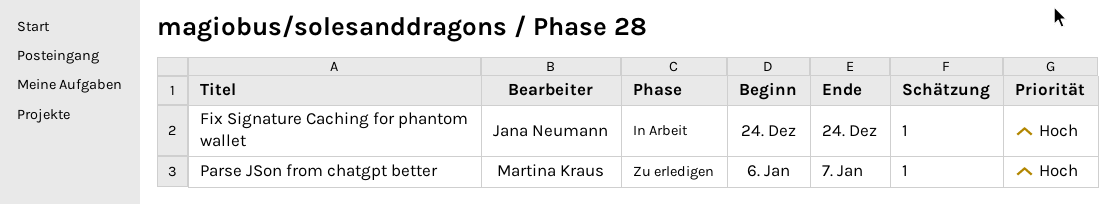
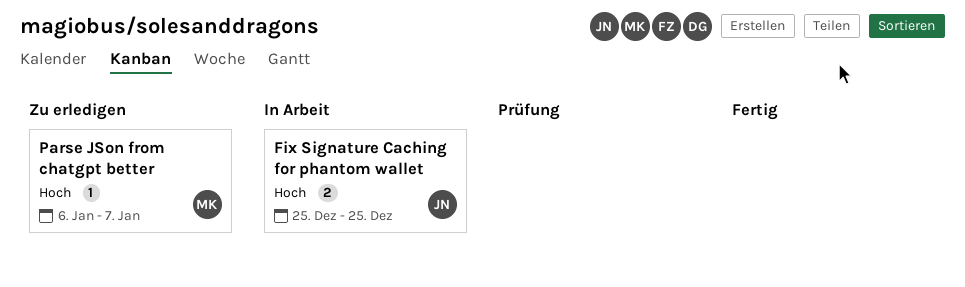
Fix Signature Caching for phantom wallet, estimate: 1 -> 2
Fix Signature Caching for phantom wallet, start: Dec 24 -> Dec 25
Fix Signature Caching for phantom wallet, due: Dec 24 -> Dec 25

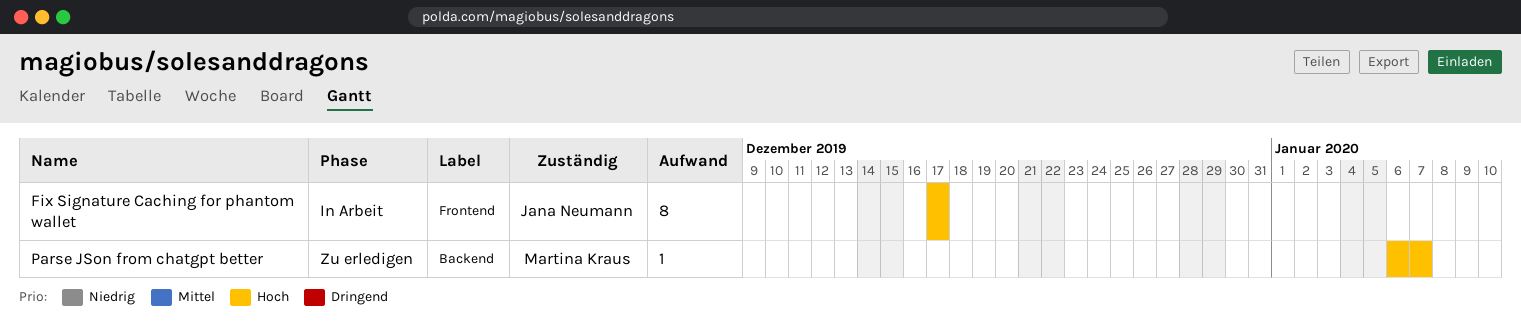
Fix Signature Caching for phantom wallet, estimate: 2 -> 8
Fix Signature Caching for phantom wallet, start: Dec 25 -> Dec 17
Fix Signature Caching for phantom wallet, due: Dec 25 -> Dec 17

